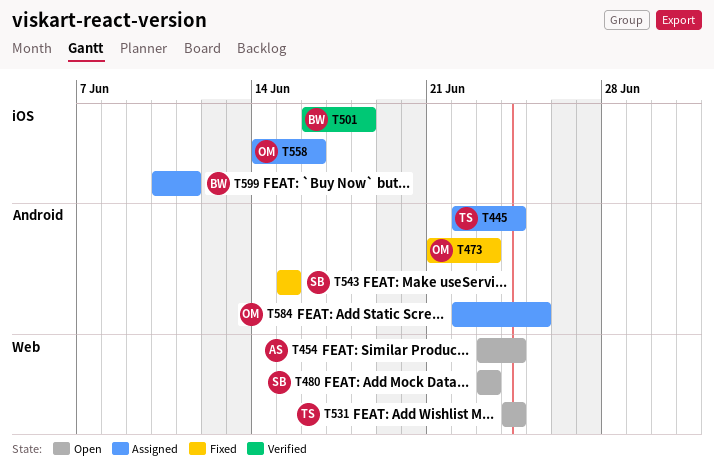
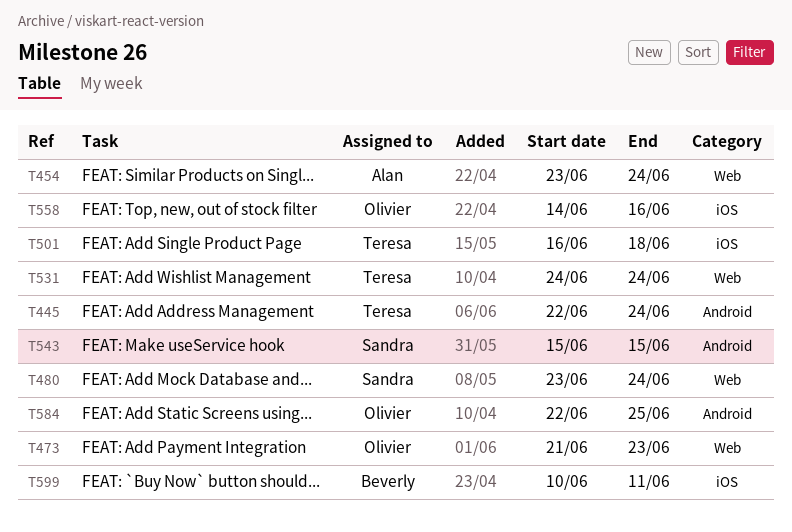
T473, label: Android -> Web
T480, due: Jun 23 -> Jun 24
T501, owner: Beverly -> Teresa

